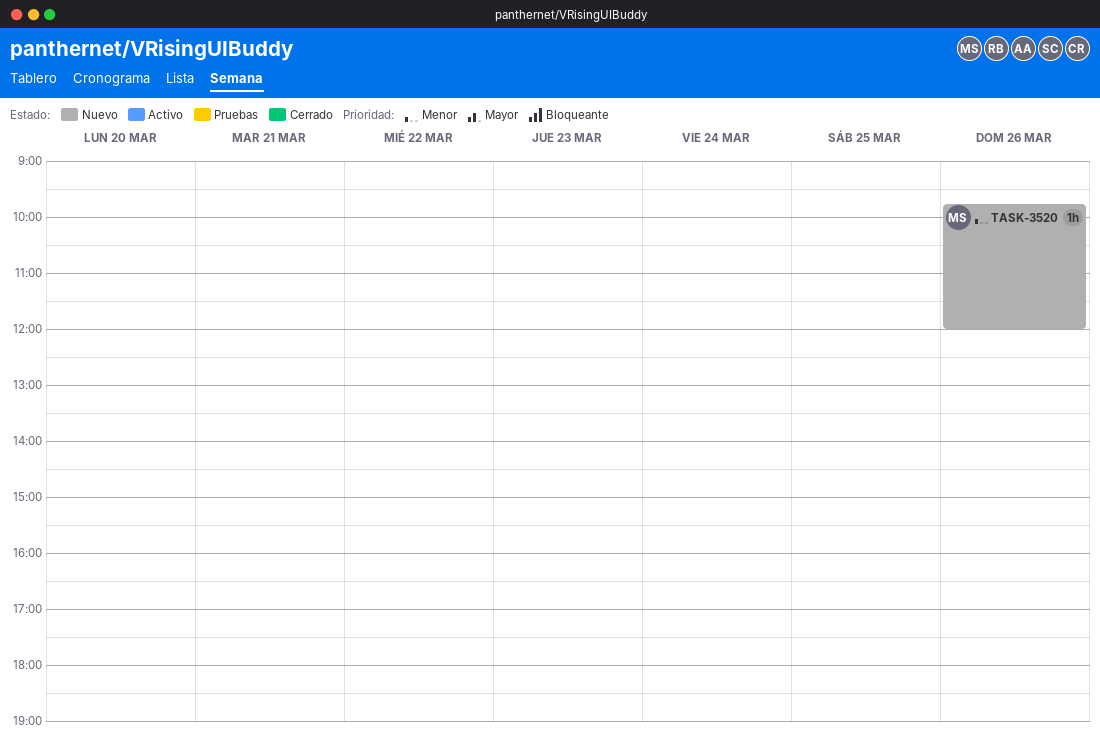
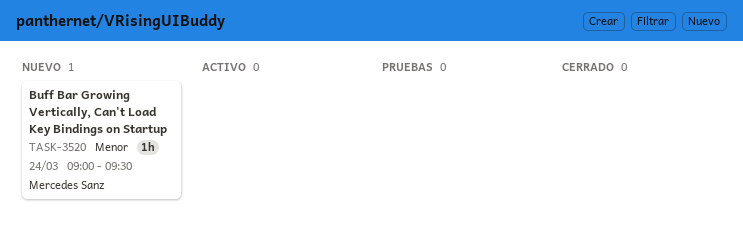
TASK-3520, day: Mar 26 -> Mar 24
TASK-3520, begins: 09:45 -> 09:00
TASK-3520, ends: 12:00 -> 09:30

